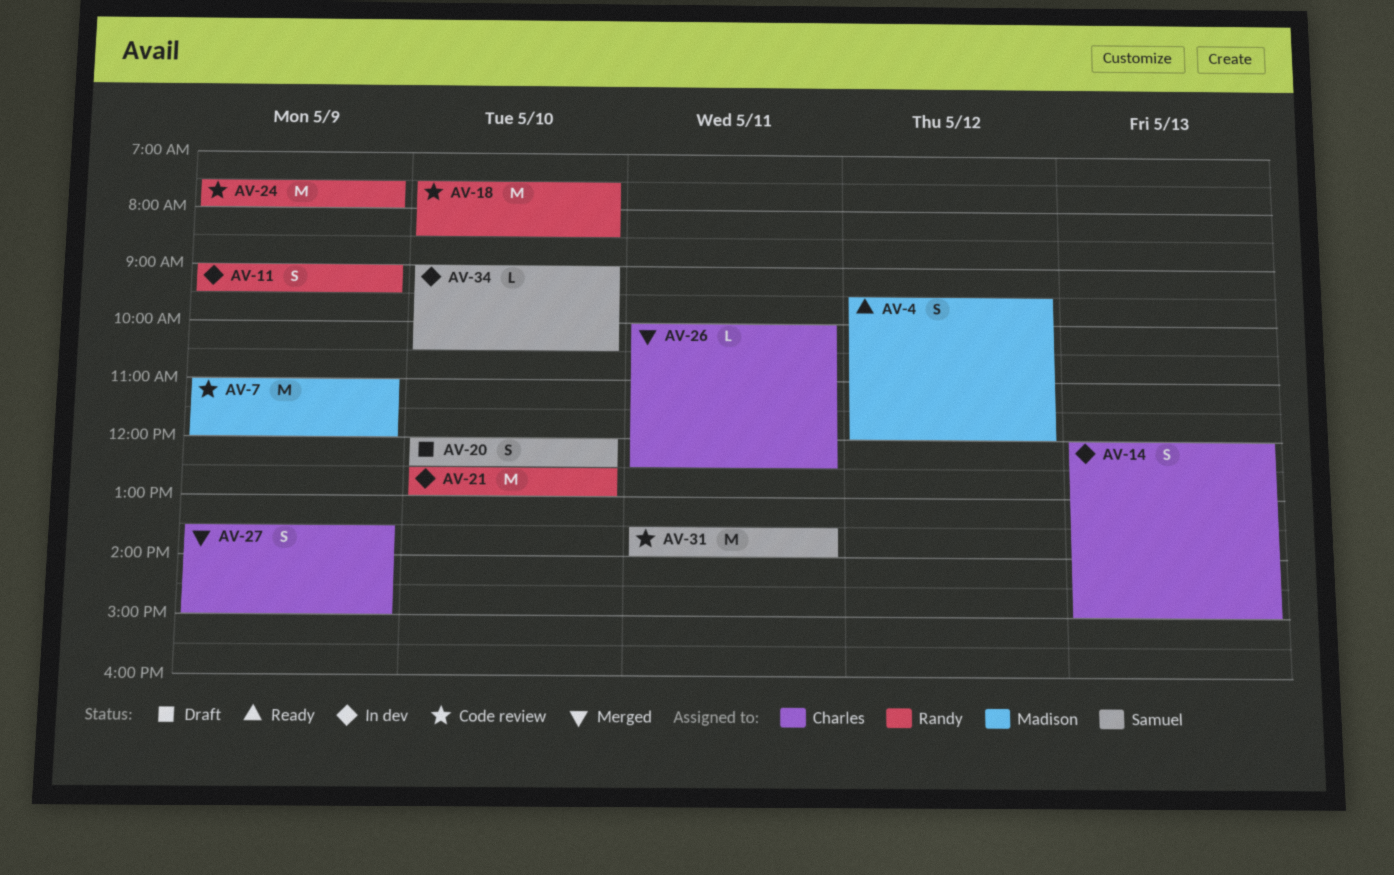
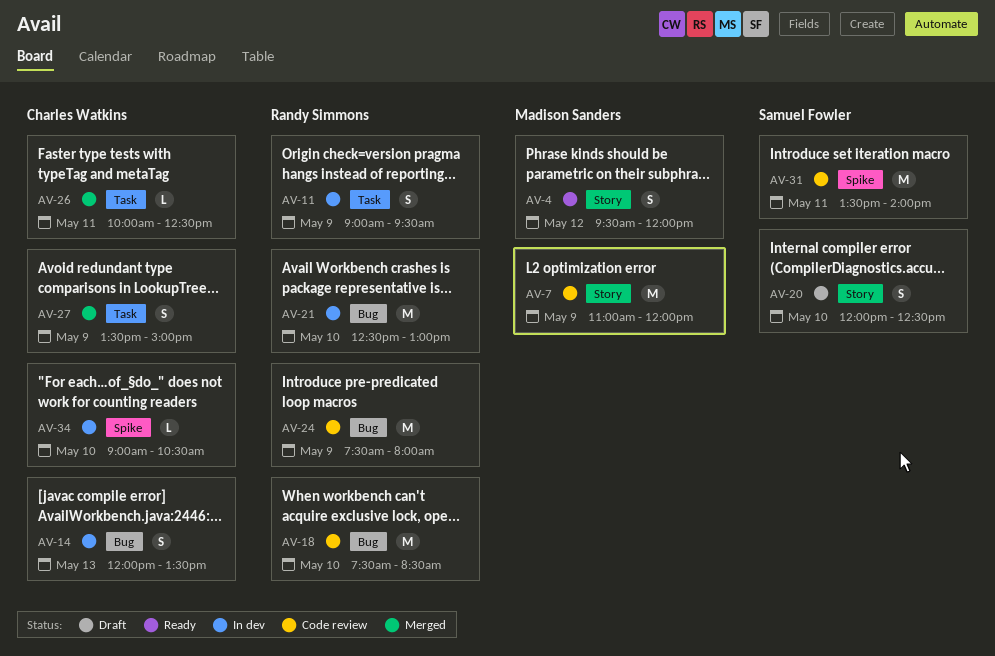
AV-14, ends: 15:00 -> 13:30
AV-34, owner: Samuel Fowler -> Charles Watkins

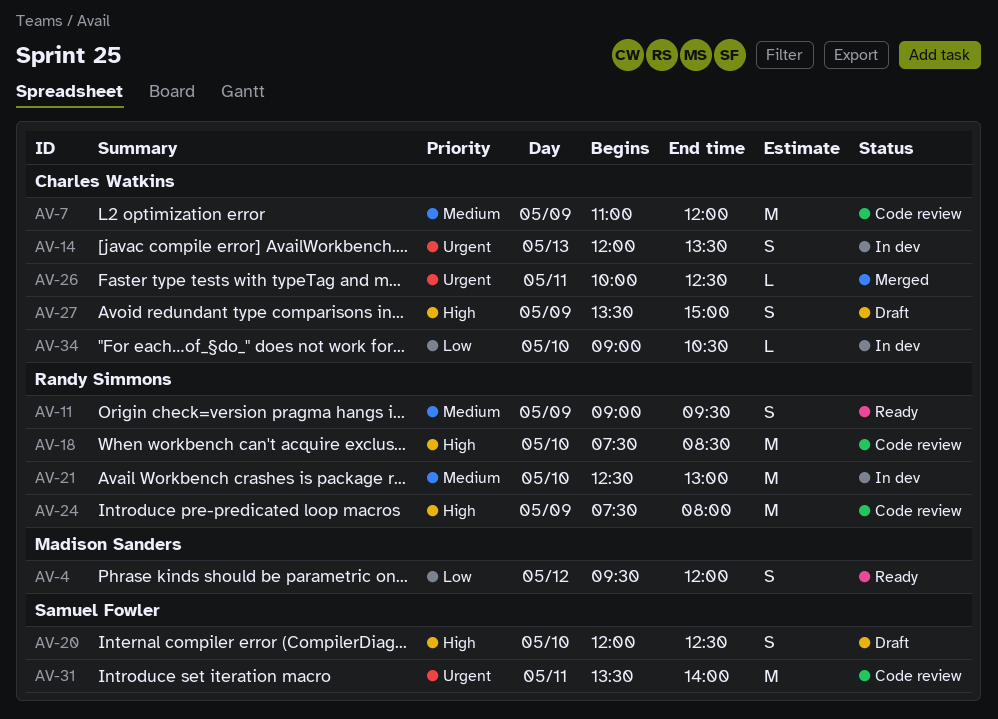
AV-7, owner: Madison Sanders -> Charles Watkins
AV-11, status: In dev -> Ready
AV-27, status: Merged -> Draft

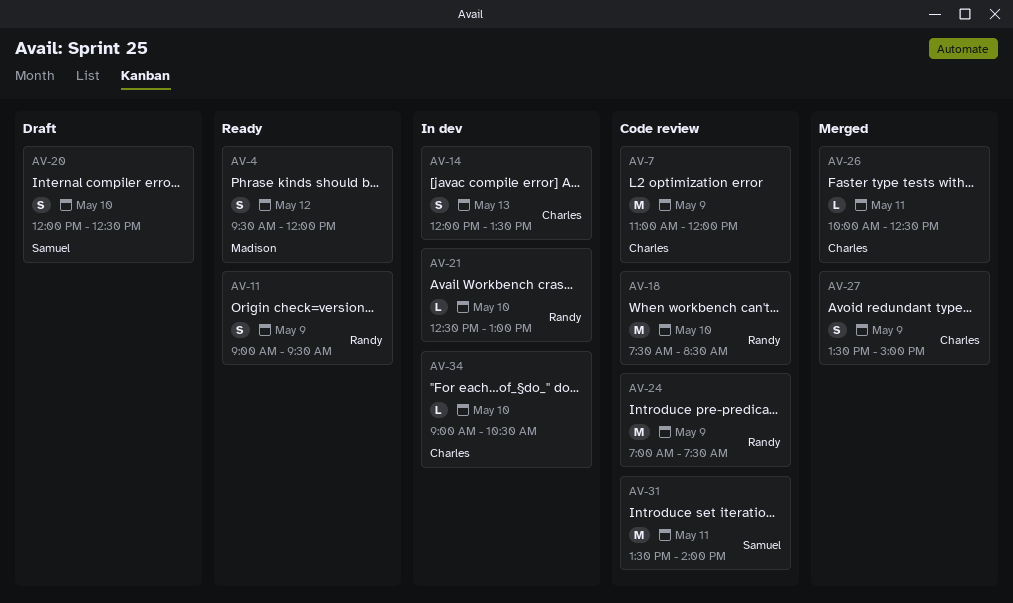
AV-21, estimate: M -> L
AV-24, begins: 07:30 -> 07:00
AV-24, ends: 08:00 -> 07:30
AV-27, status: Draft -> Merged

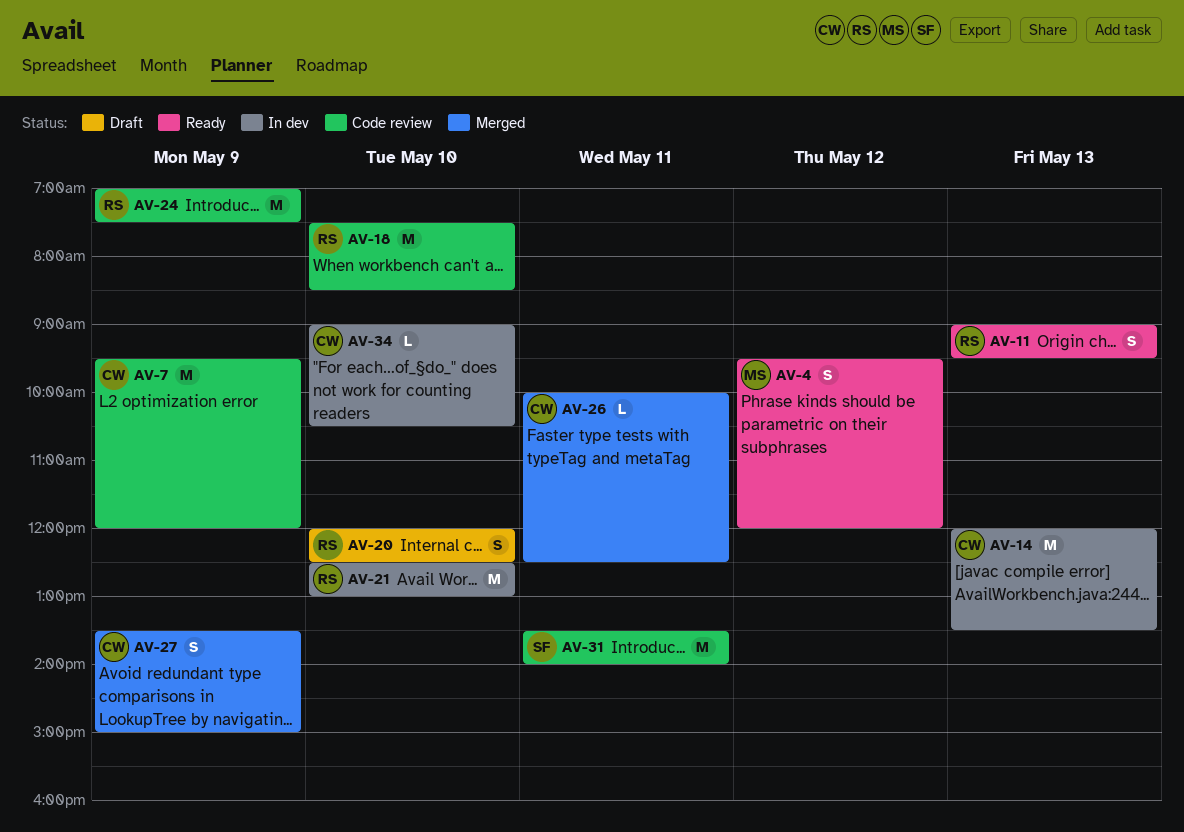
AV-7, begins: 11:00 -> 09:30
AV-11, day: May 9 -> May 13
AV-14, estimate: S -> M
AV-20, owner: Samuel -> Randy
AV-21, estimate: L -> M

